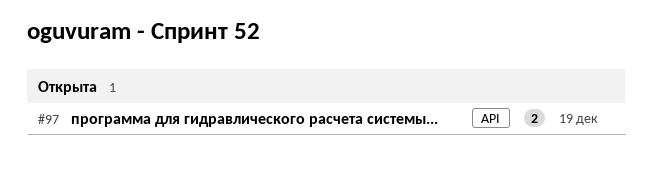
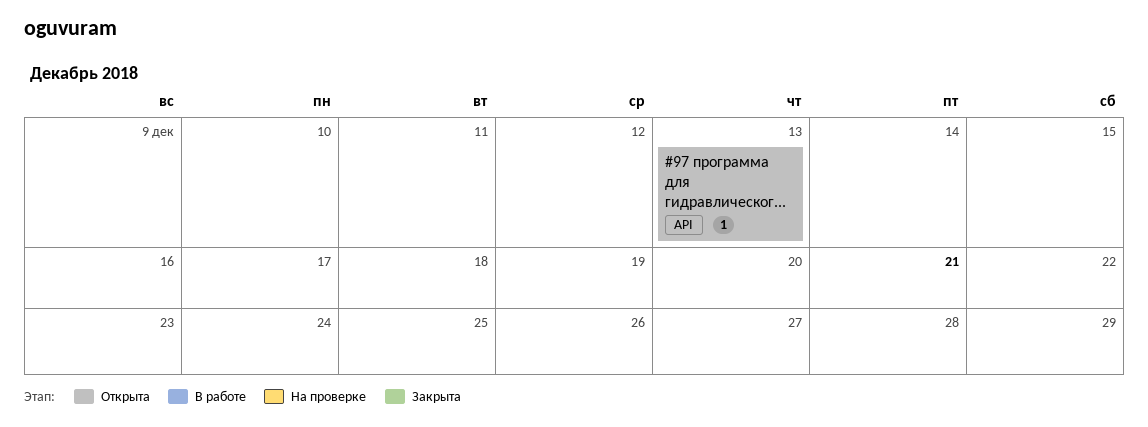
#97, estimate: 2 -> 1
#97, due: Dec 19 -> Dec 13

